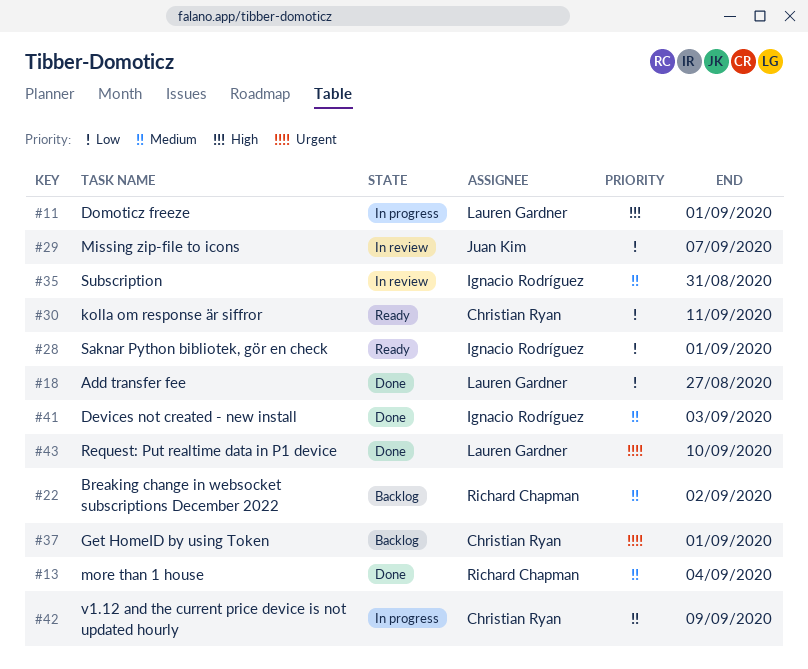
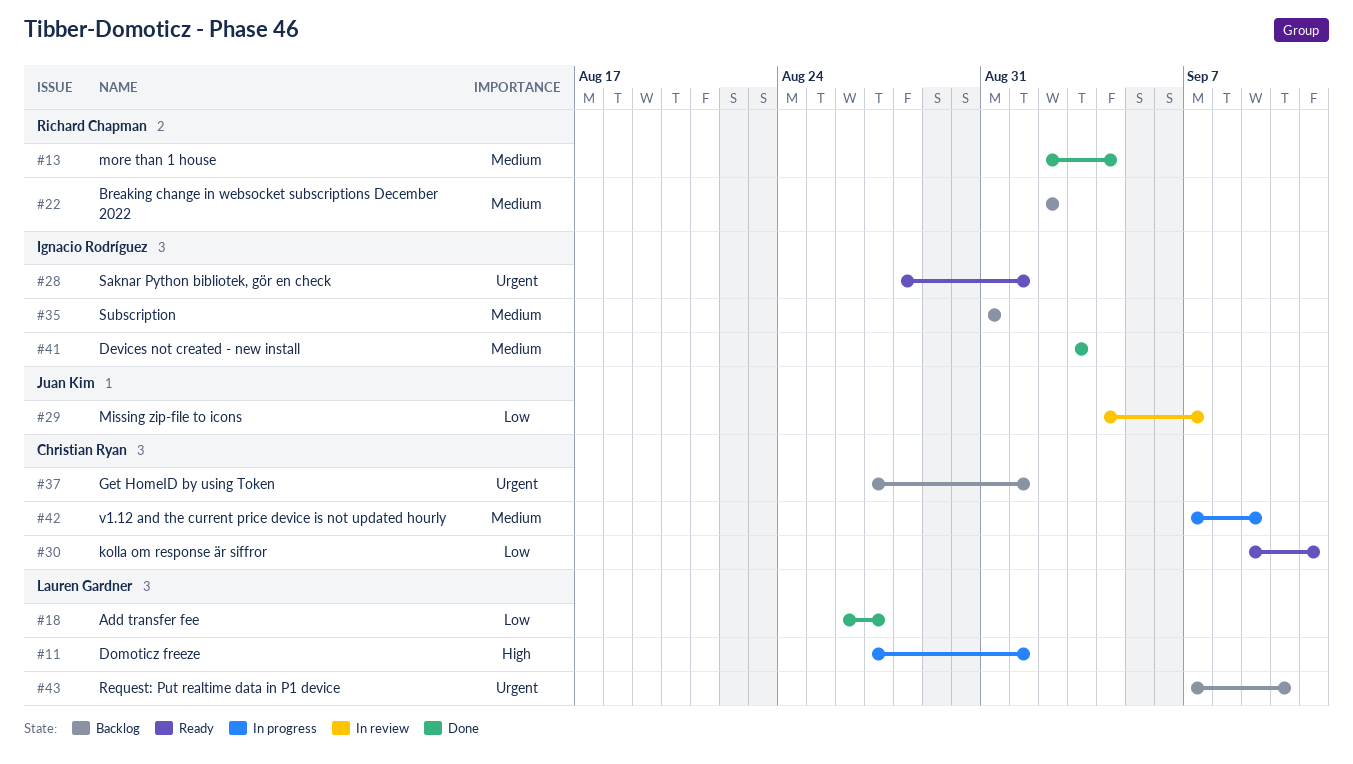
#28, priority: Low -> Urgent
#35, status: In review -> Backlog
#43, status: Done -> Backlog

